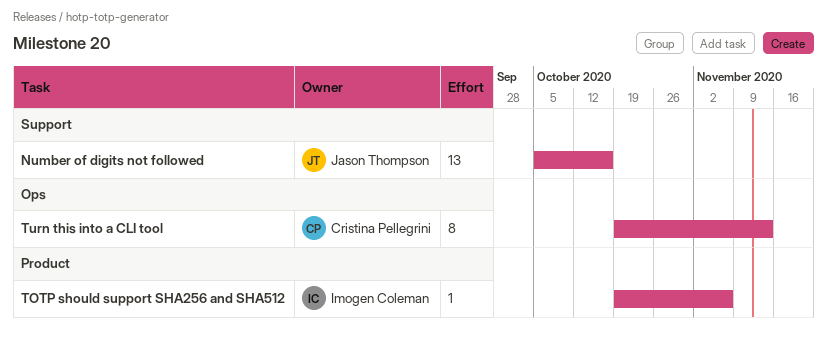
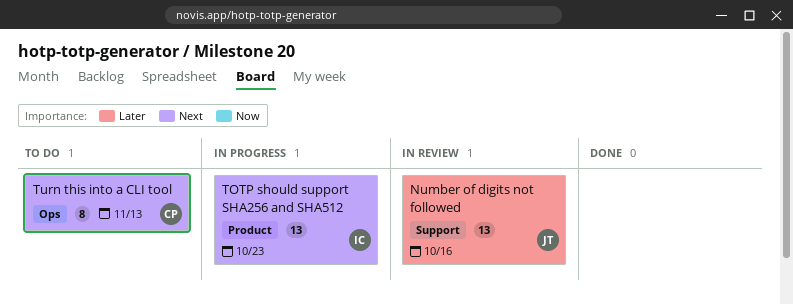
TOTP should support SHA256 and SHA512, estimate: 1 -> 13
TOTP should support SHA256 and SHA512, due: Nov 6 -> Oct 23

